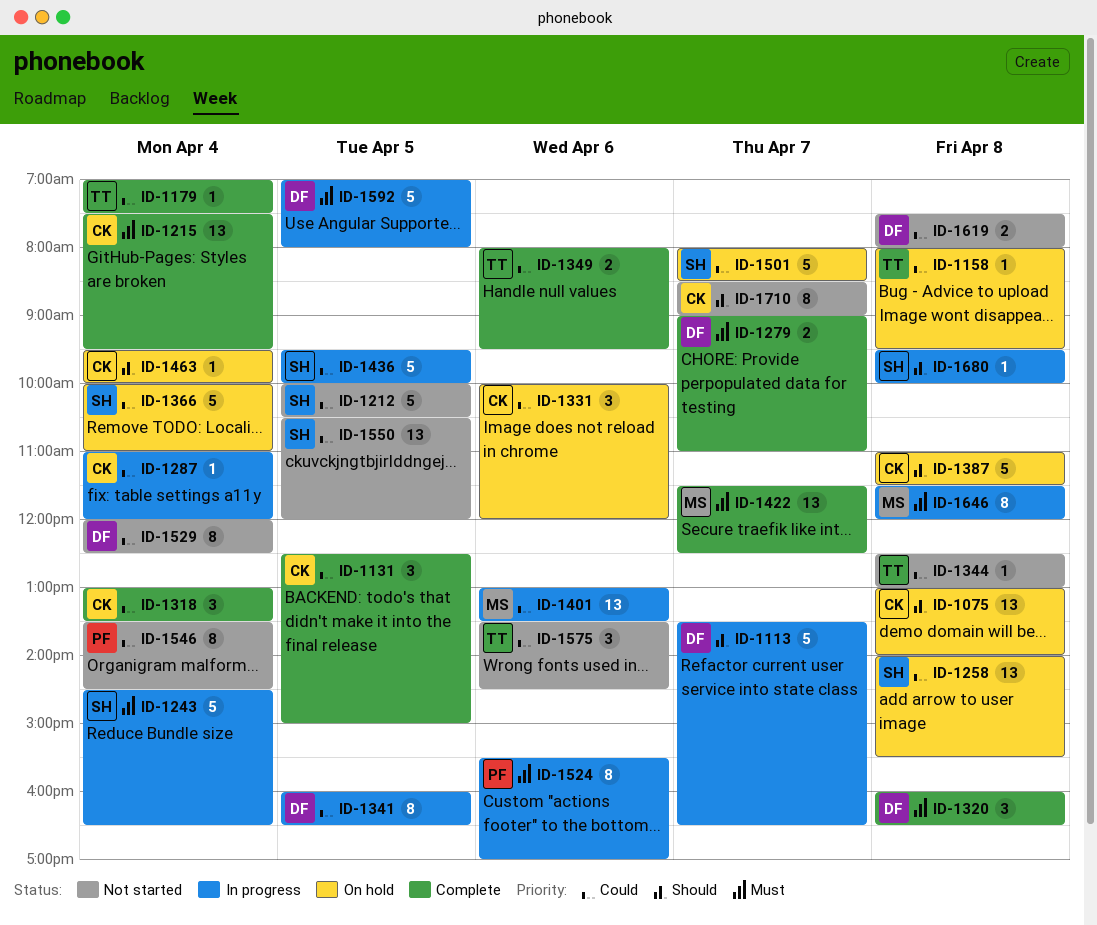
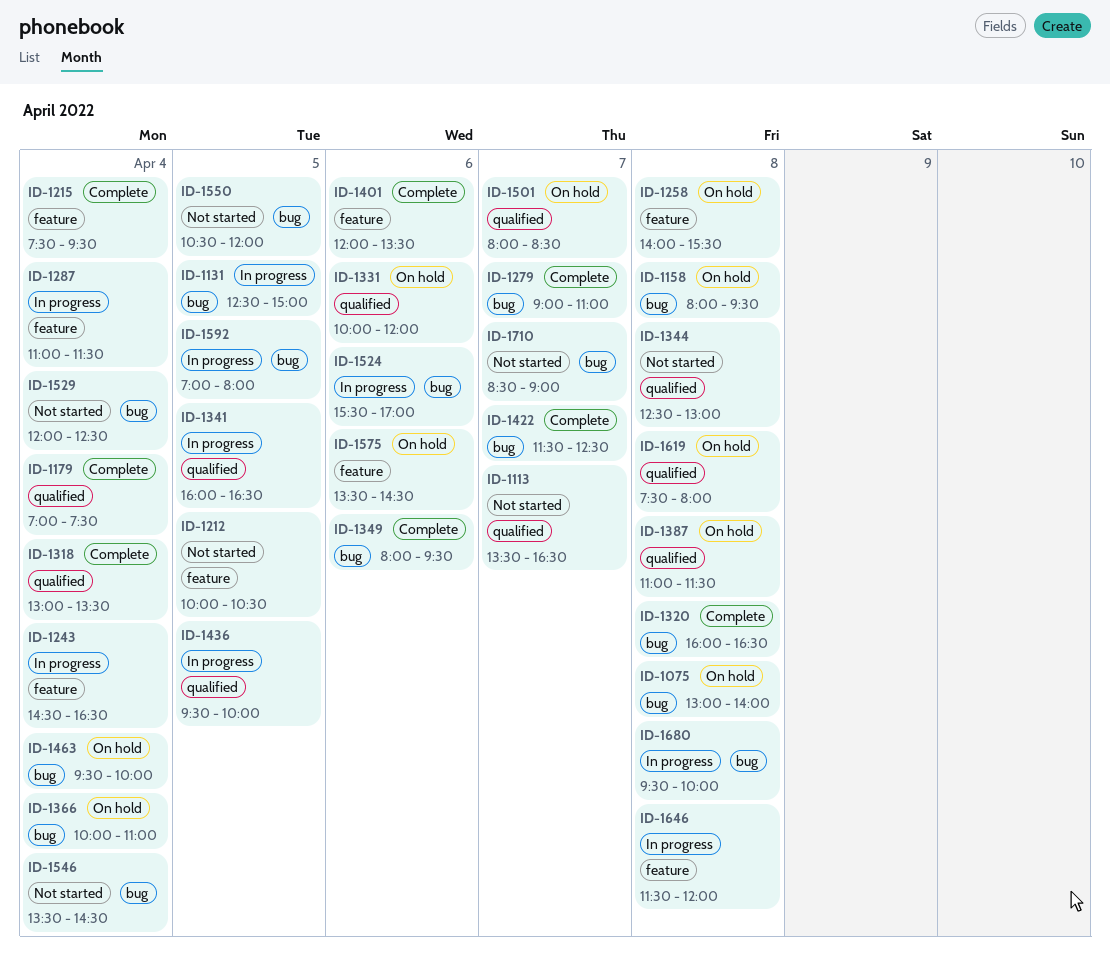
ID-1113, status: In progress -> Not started
ID-1131, status: Complete -> In progress
ID-1287, ends: 12:00 -> 11:30
ID-1401, status: In progress -> Complete
ID-1401, begins: 13:00 -> 12:00
ID-1575, status: Not started -> On hold
ID-1619, status: Not started -> On hold

